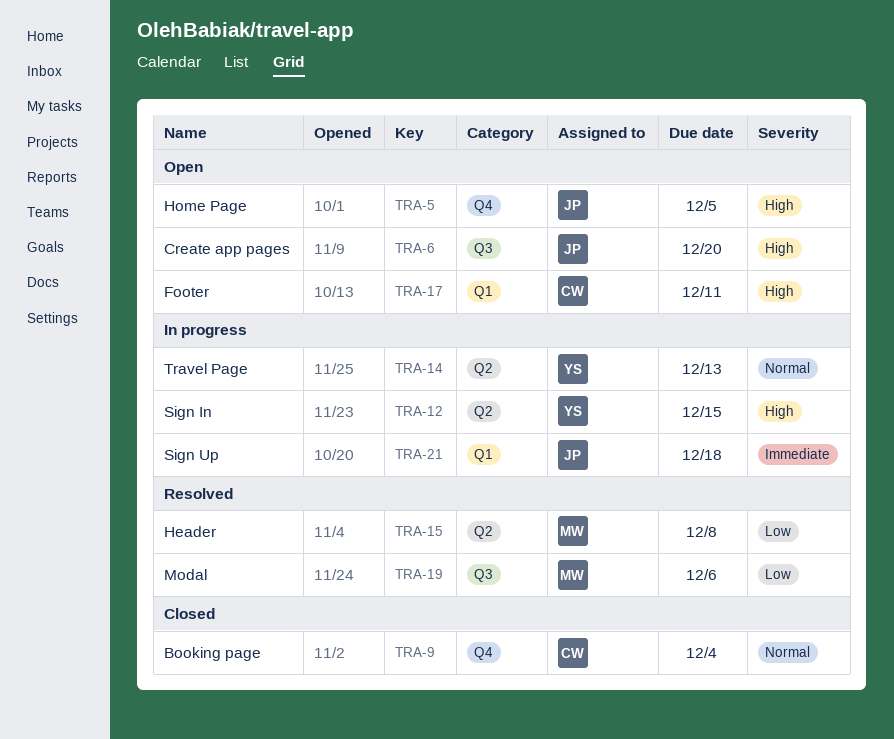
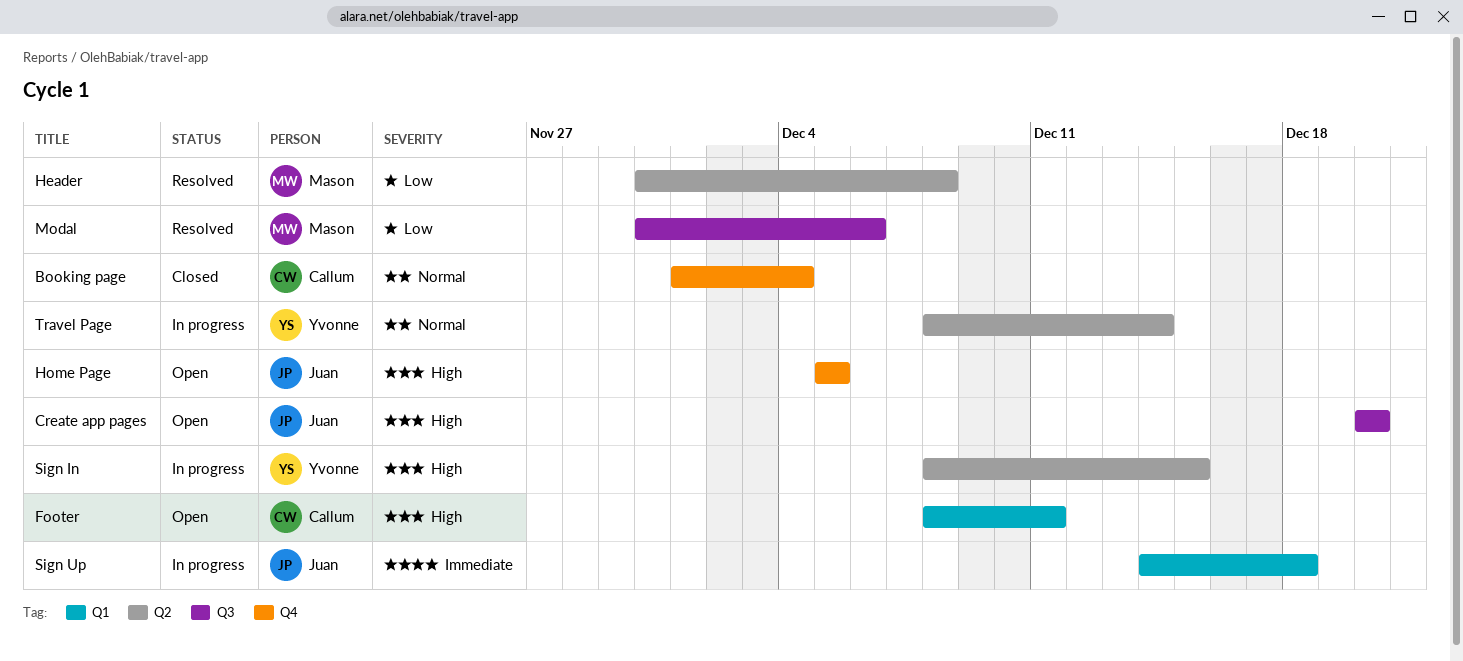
Travel Page, due: Dec 13 -> Dec 14

